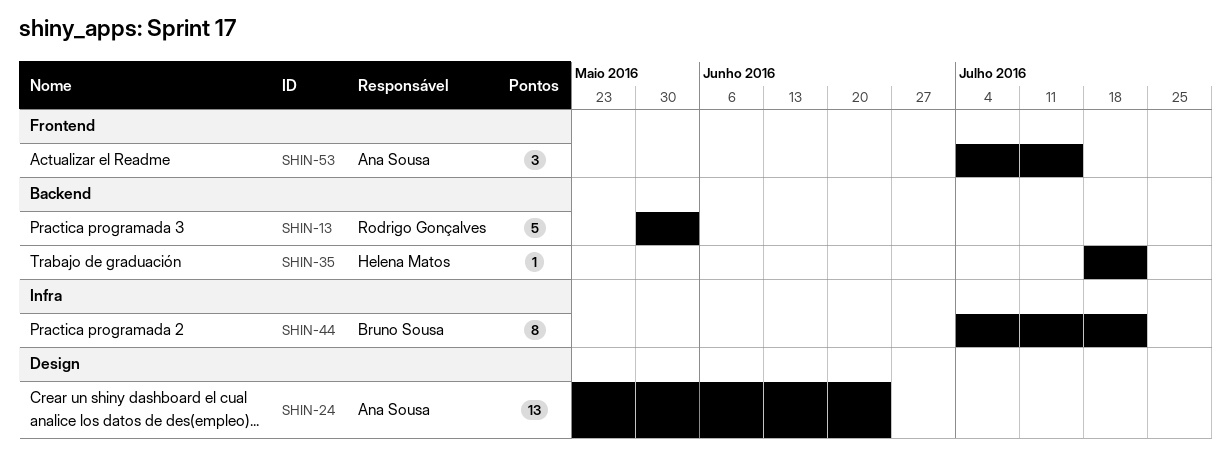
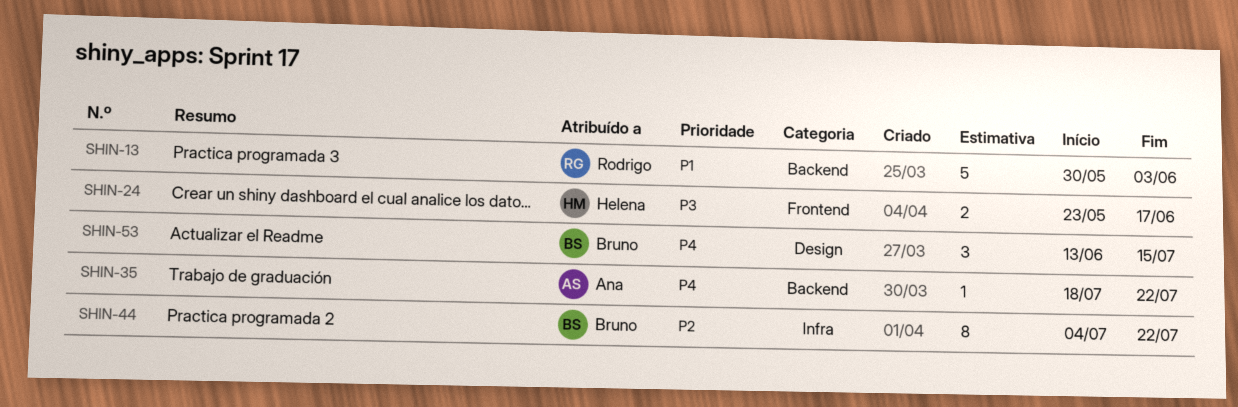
SHIN-24, owner: Ana Sousa -> Helena Matos
SHIN-24, label: Design -> Frontend
SHIN-24, estimate: 13 -> 2
SHIN-24, due: Jun 24 -> Jun 17
SHIN-35, owner: Helena Matos -> Ana Sousa
SHIN-53, owner: Ana Sousa -> Bruno Sousa
SHIN-53, label: Frontend -> Design
SHIN-53, start: Jul 4 -> Jun 13

